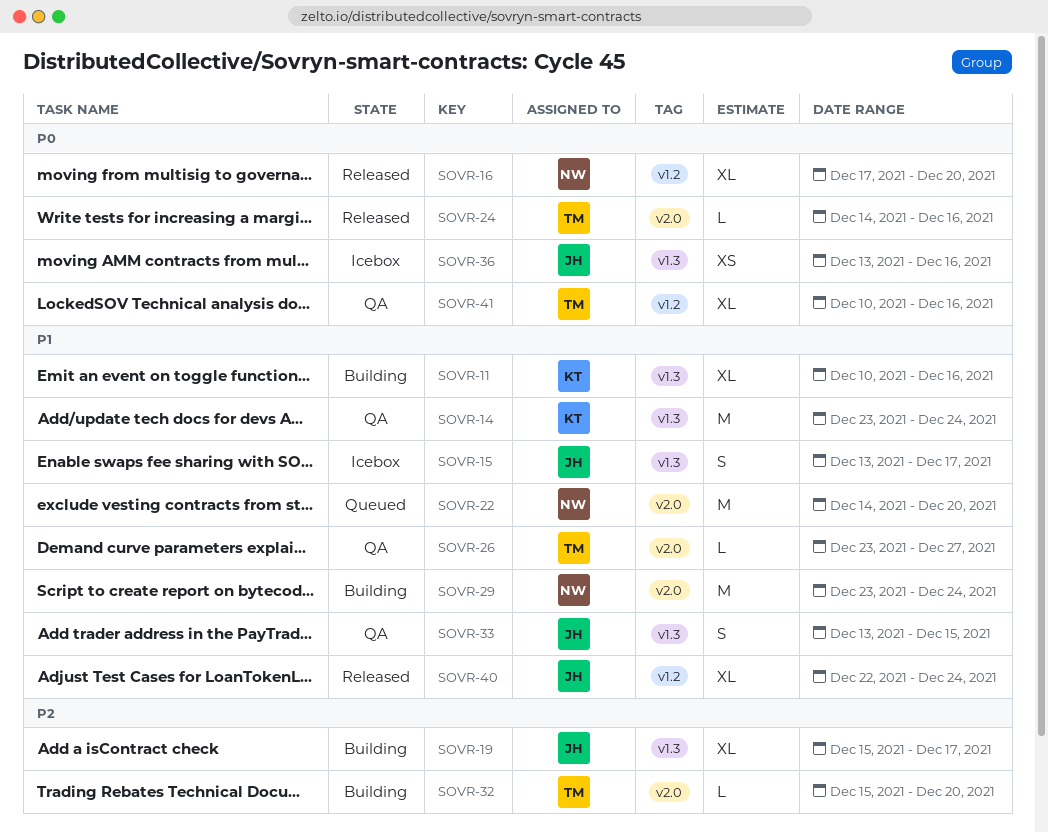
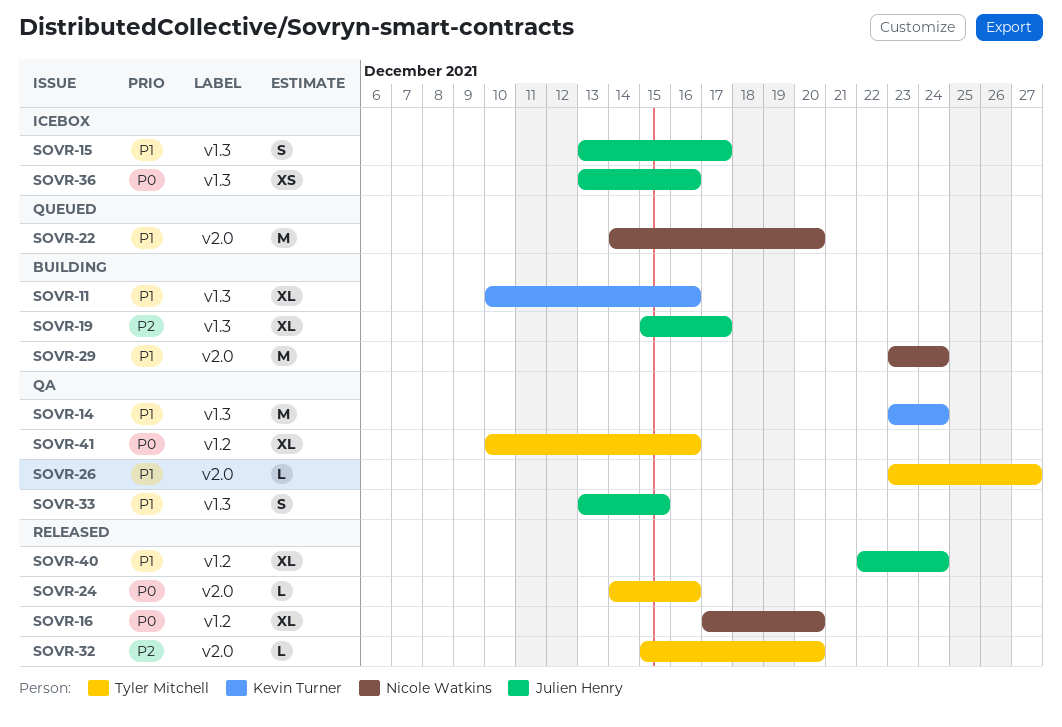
SOVR-32, status: Building -> Released

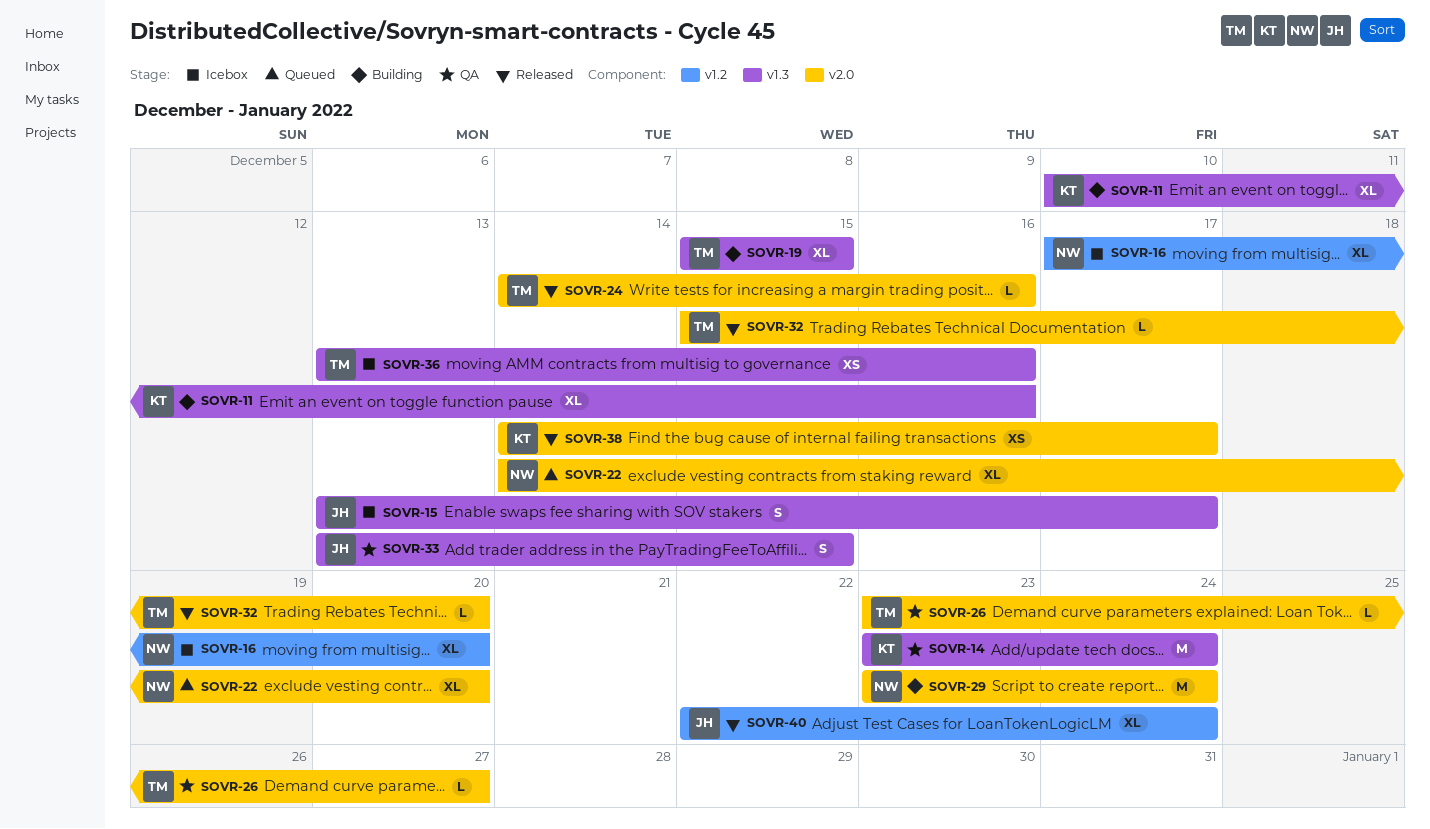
SOVR-16, status: Released -> Icebox
SOVR-19, owner: Julien Henry -> Tyler Mitchell
SOVR-19, due: Dec 17 -> Dec 15
SOVR-22, estimate: M -> XL
SOVR-36, owner: Julien Henry -> Tyler Mitchell
SOVR-38: none -> present
SOVR-41: present -> none

